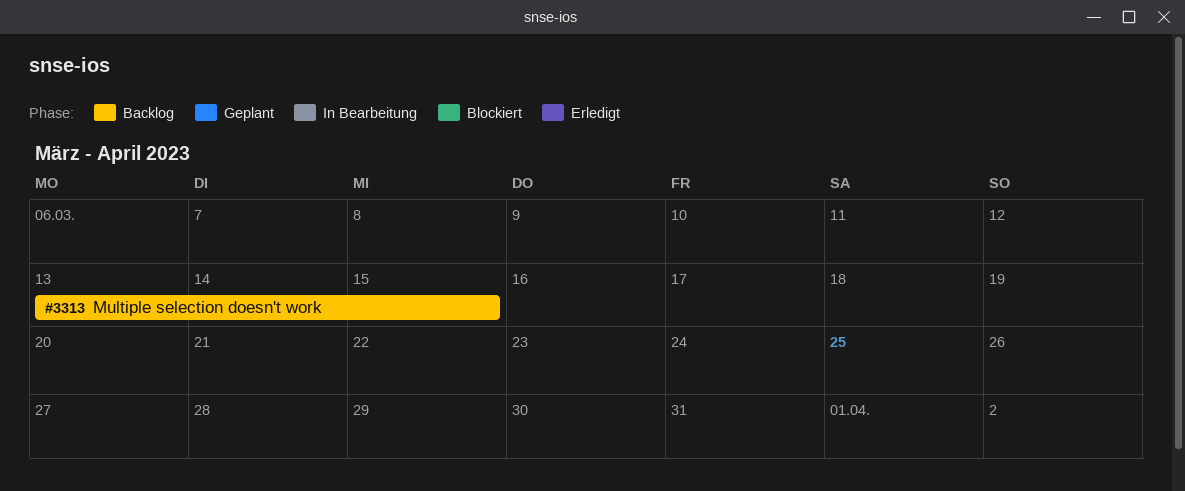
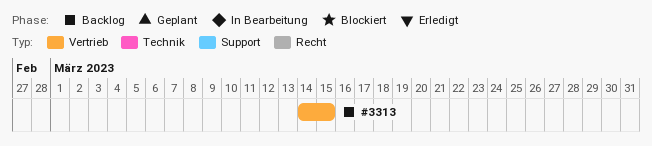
#3313, start: Mar 13 -> Mar 14

